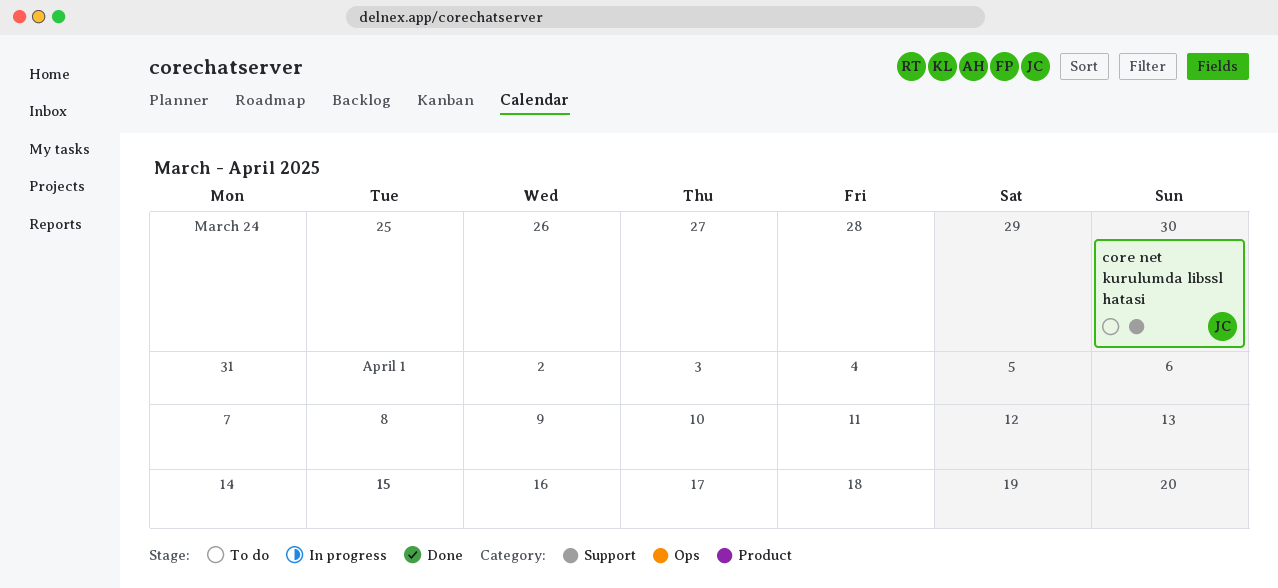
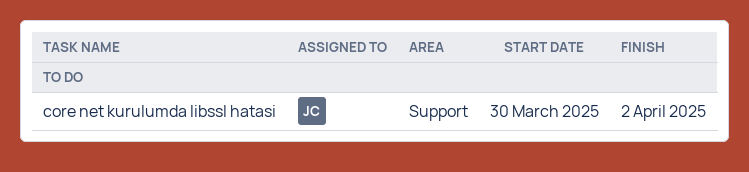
core net kurulumda libssl hatasi, due: Mar 30 -> Apr 2

